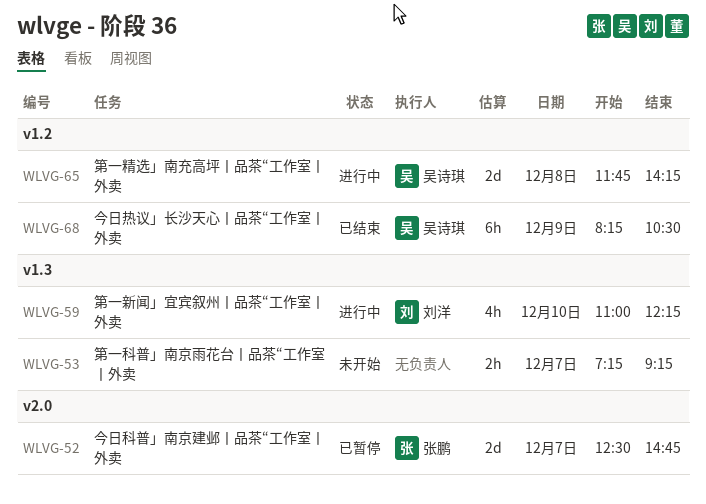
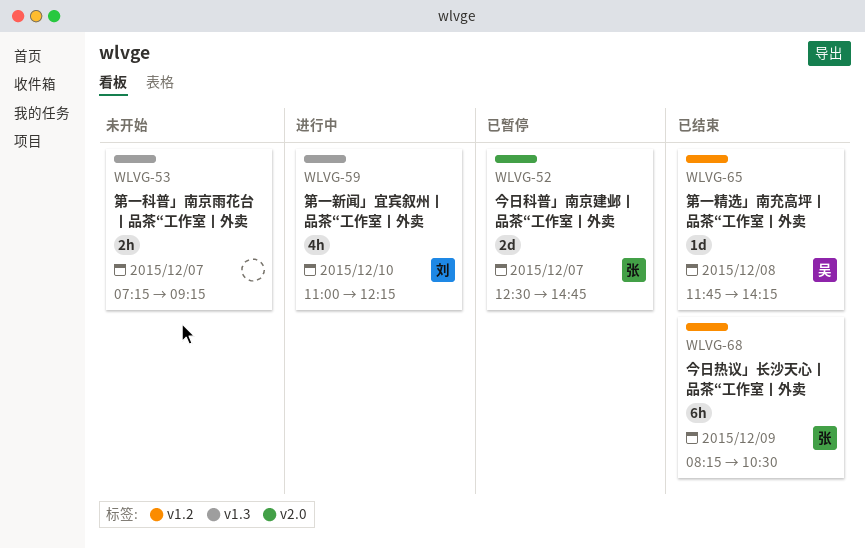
WLVG-65, status: 进行中 -> 已结束
WLVG-65, estimate: 2d -> 1d
WLVG-68, owner: 吴诗琪 -> 张鹏

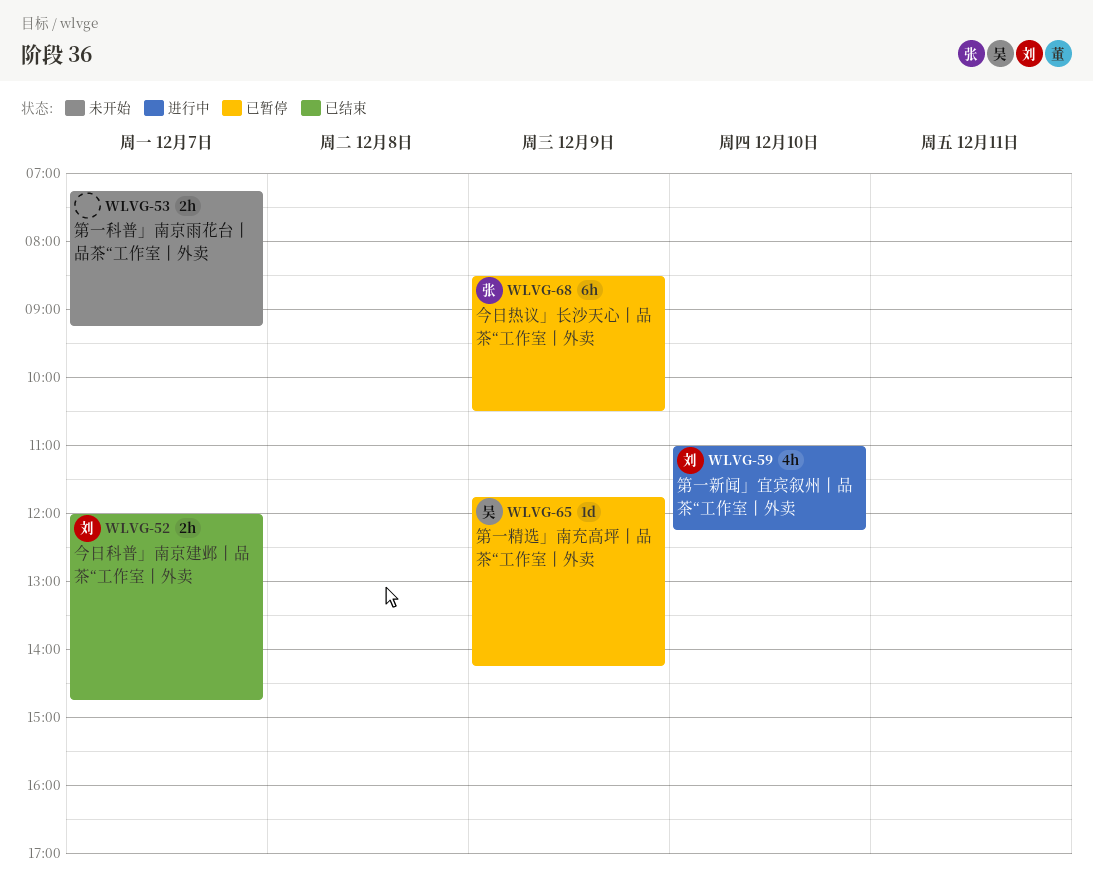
WLVG-52, status: 已暂停 -> 已结束
WLVG-52, owner: 张 -> 刘
WLVG-52, estimate: 2d -> 2h
WLVG-52, begins: 12:30 -> 12:00
WLVG-65, status: 已结束 -> 已暂停
WLVG-65, day: Dec 8 -> Dec 9
WLVG-68, status: 已结束 -> 已暂停
WLVG-68, begins: 08:15 -> 08:30

